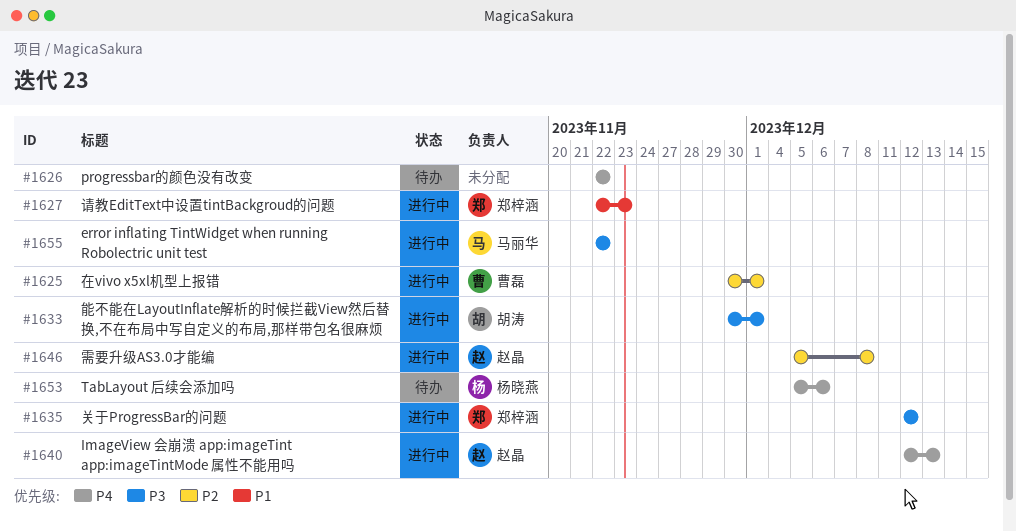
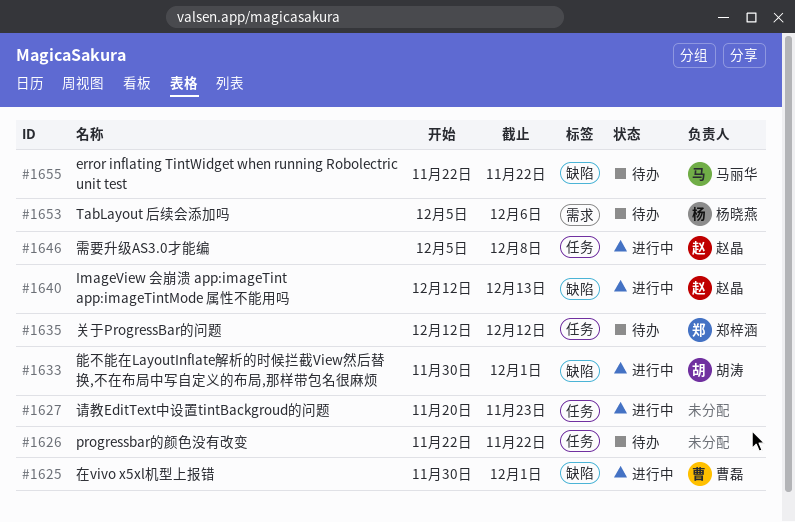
#1627, owner: 郑梓涵 -> none
#1627, start: Nov 22 -> Nov 20
#1635, status: 进行中 -> 待办
#1655, status: 进行中 -> 待办

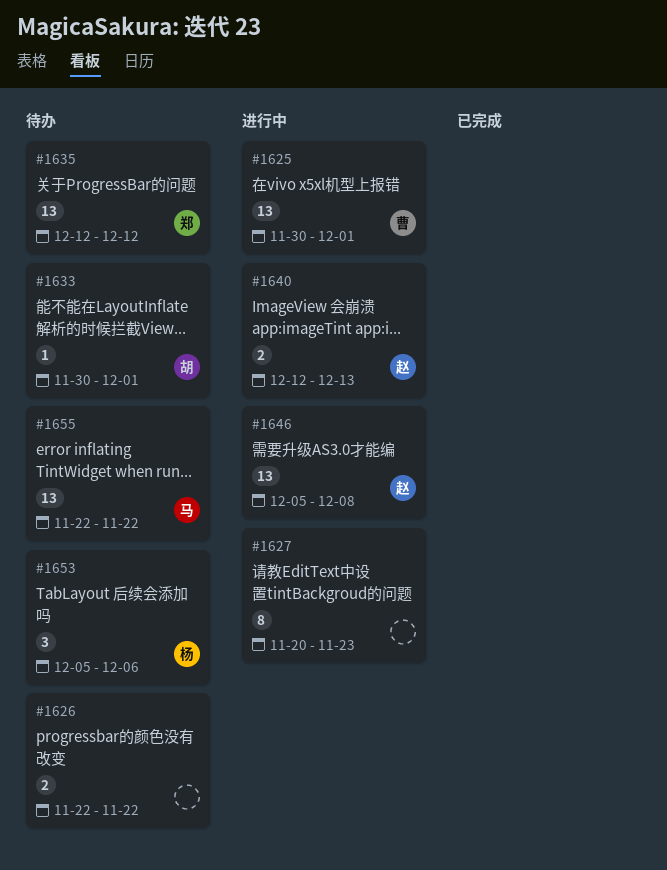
#1633, status: 进行中 -> 待办

